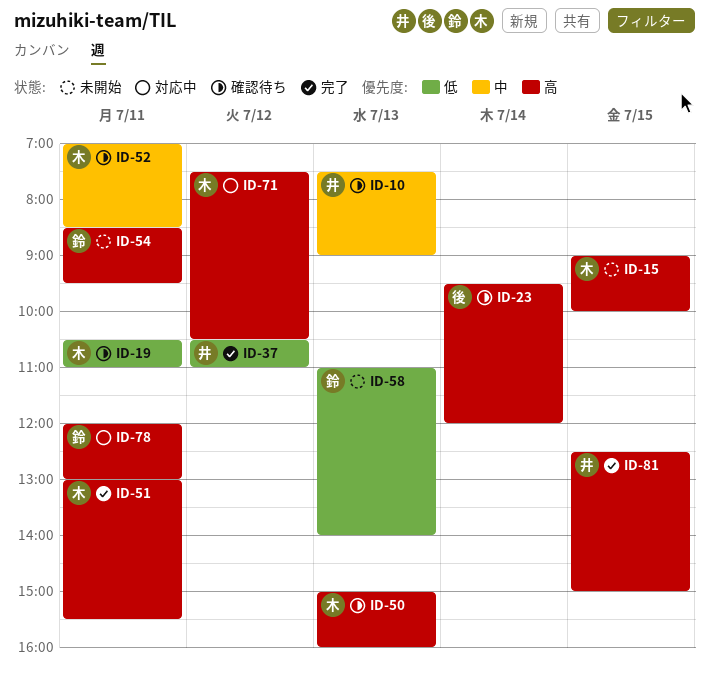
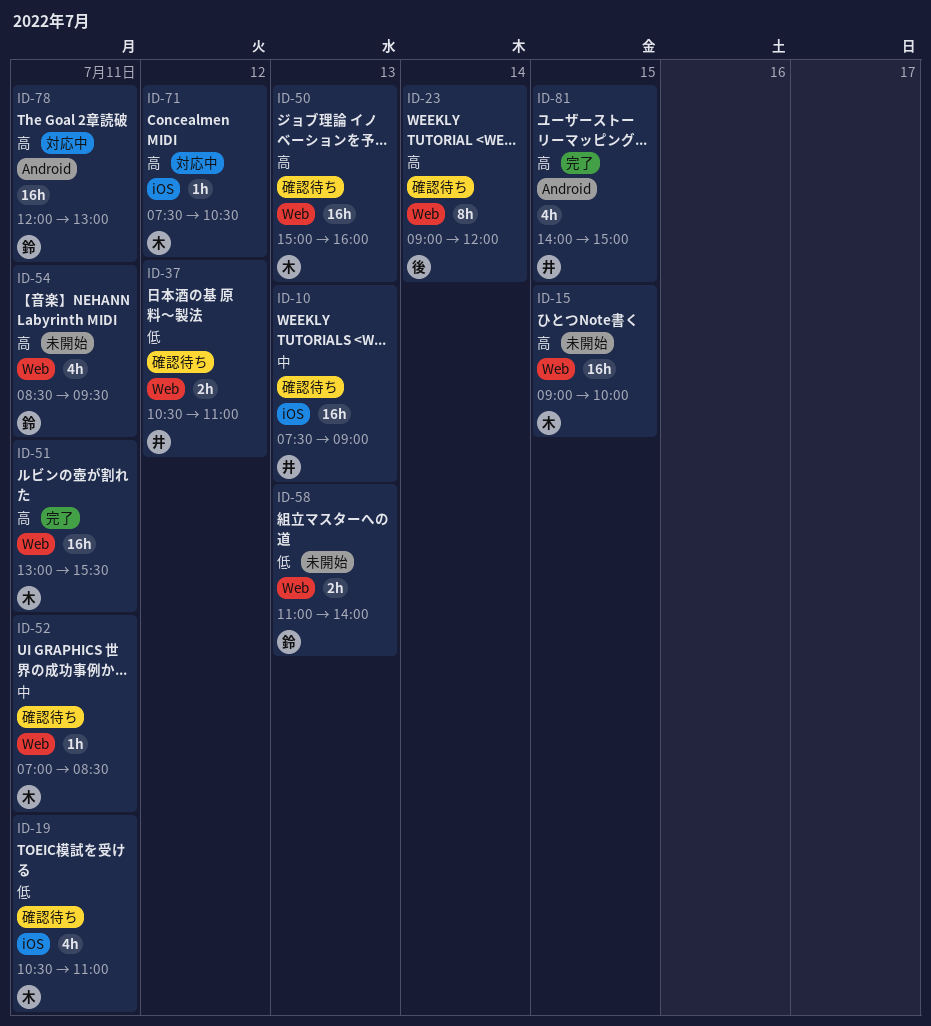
ID-23, begins: 09:30 -> 09:00
ID-37, status: 完了 -> 確認待ち
ID-81, begins: 12:30 -> 14:00

